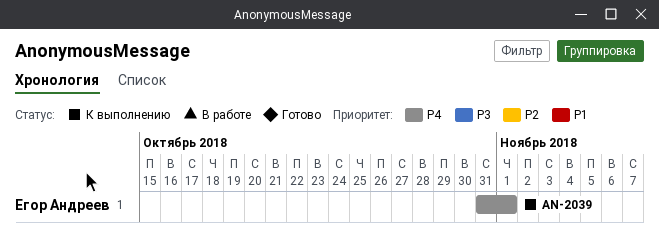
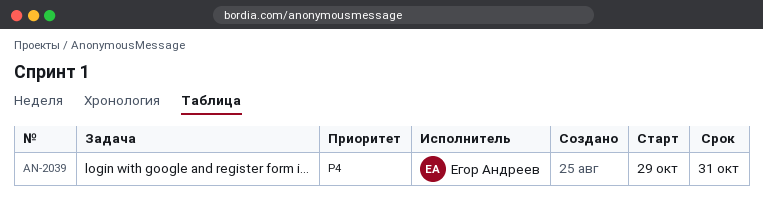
AN-2039, start: Oct 31 -> Oct 29
AN-2039, due: Nov 1 -> Oct 31

